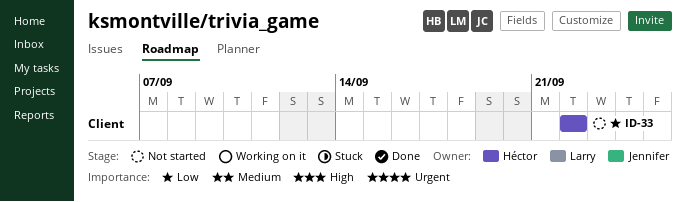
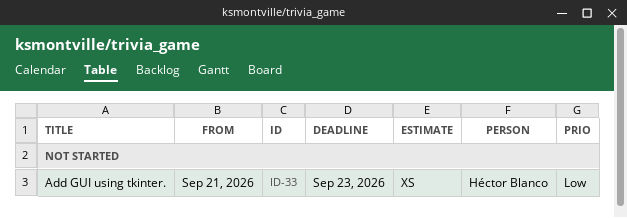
ID-33, start: Sep 22 -> Sep 21
ID-33, due: Sep 22 -> Sep 23

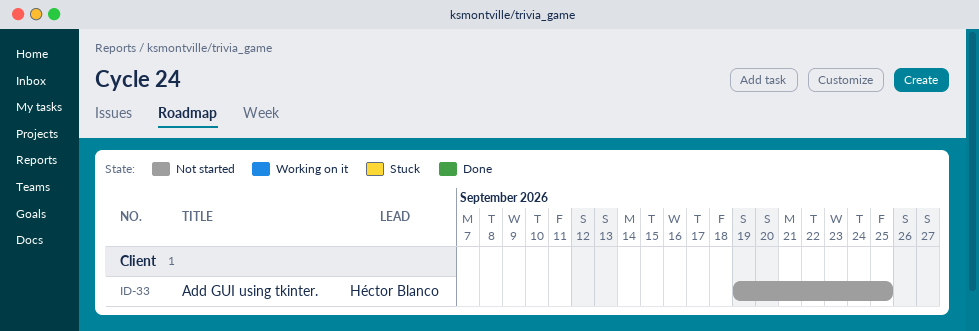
ID-33, start: Sep 21 -> Sep 19
ID-33, due: Sep 23 -> Sep 25

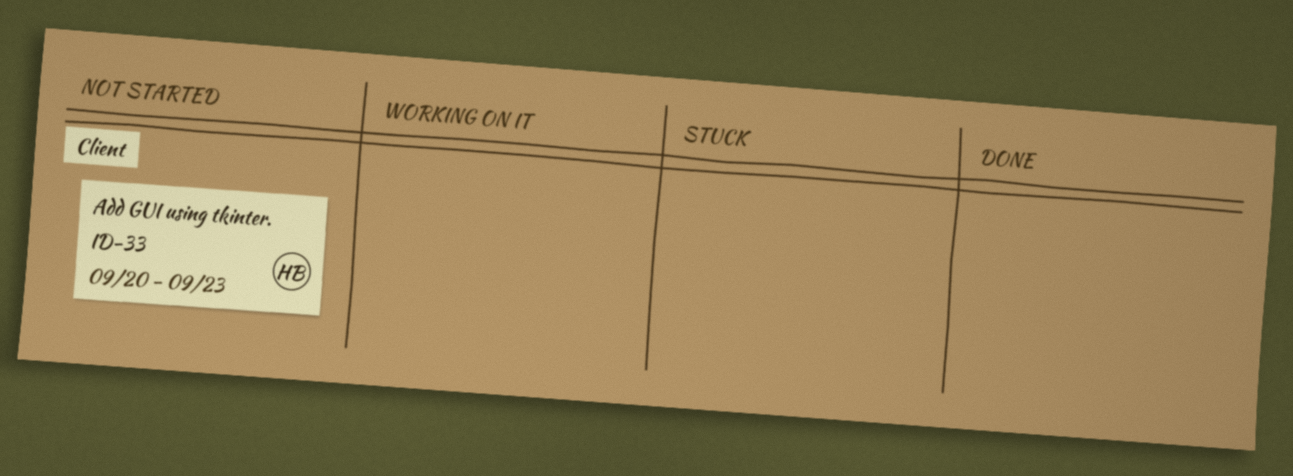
ID-33, start: Sep 19 -> Sep 20
ID-33, due: Sep 25 -> Sep 23

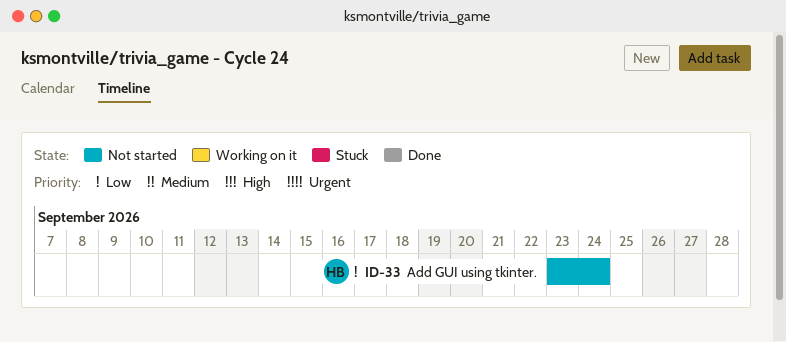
ID-33, start: Sep 20 -> Sep 23
ID-33, due: Sep 23 -> Sep 24

